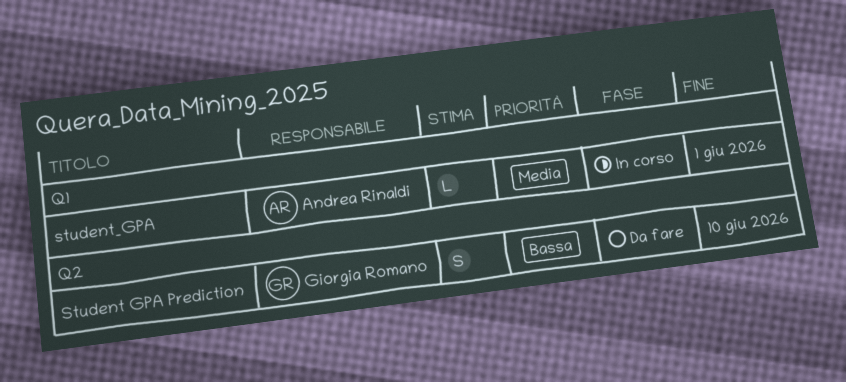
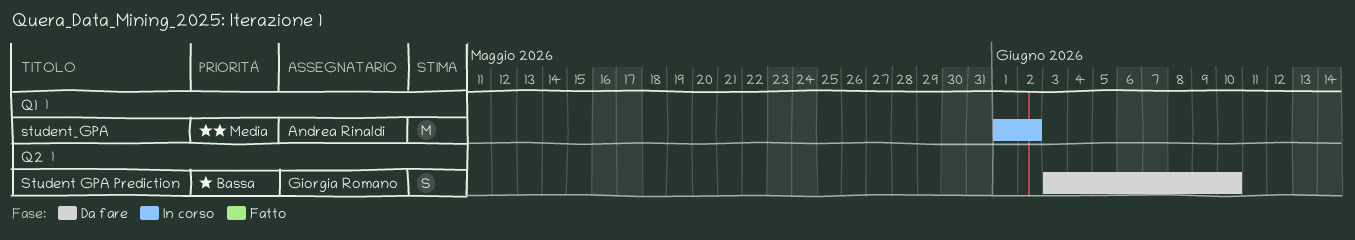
student_GPA, estimate: L -> M
student_GPA, due: Jun 1 -> Jun 2

